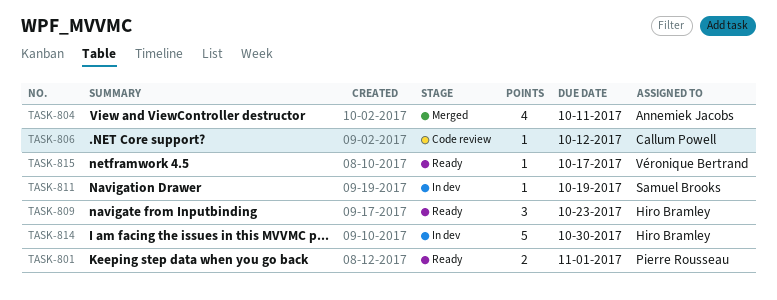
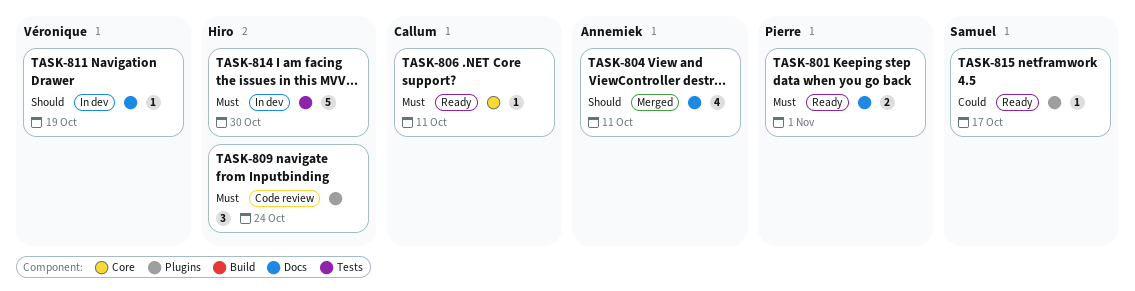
TASK-806, status: Code review -> Ready
TASK-806, due: Oct 12 -> Oct 11
TASK-809, status: Ready -> Code review
TASK-809, due: Oct 23 -> Oct 24
TASK-811, owner: Samuel Brooks -> Véronique Bertrand
TASK-815, owner: Véronique Bertrand -> Samuel Brooks

